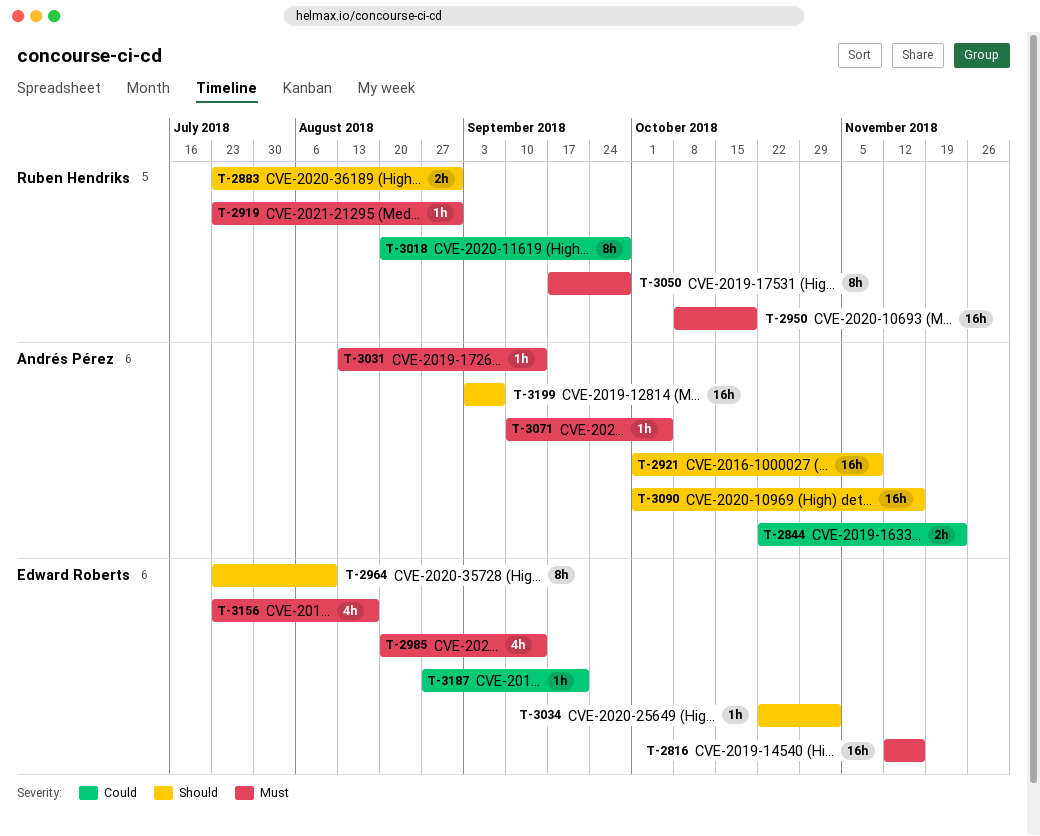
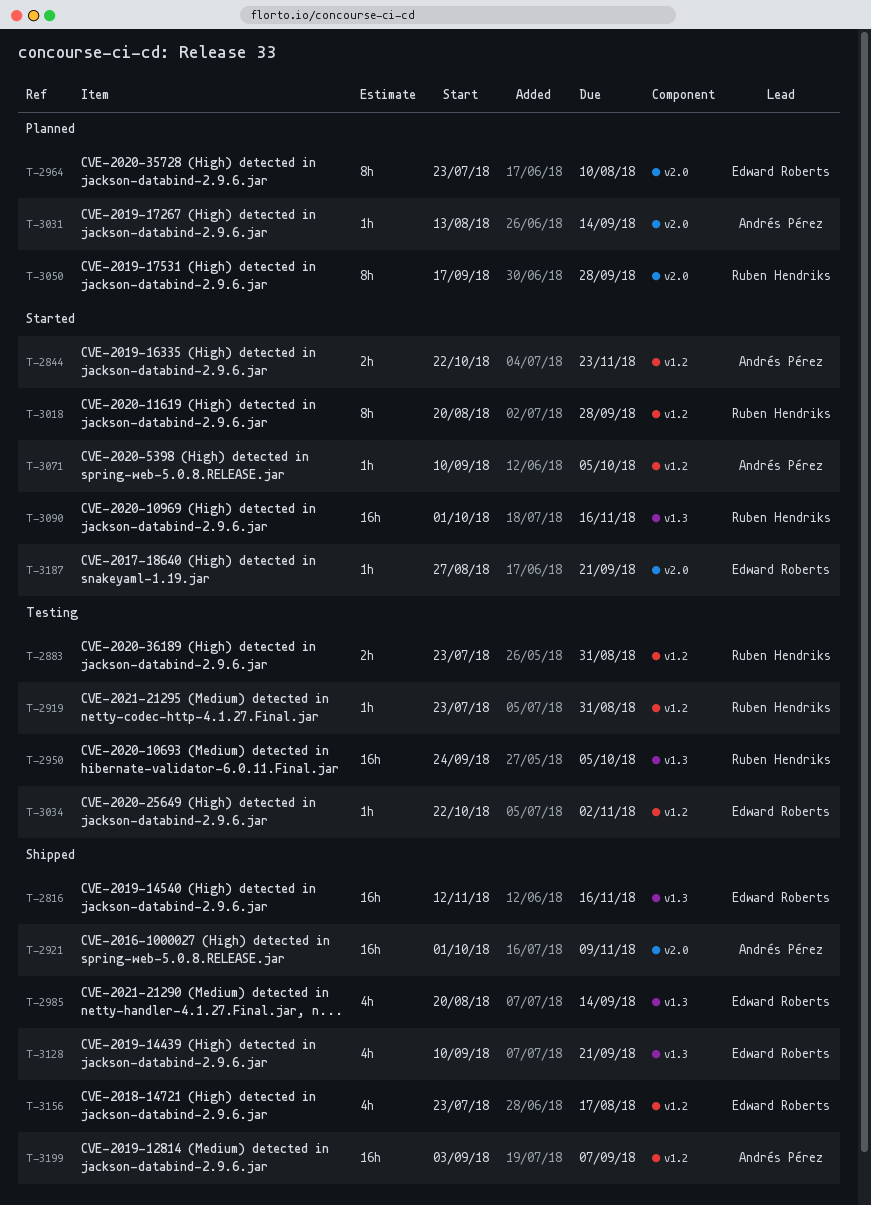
T-2950, start: Oct 8 -> Sep 24
T-2950, due: Oct 19 -> Oct 5
T-3090, owner: Andrés Pérez -> Ruben Hendriks
T-3128: none -> present

